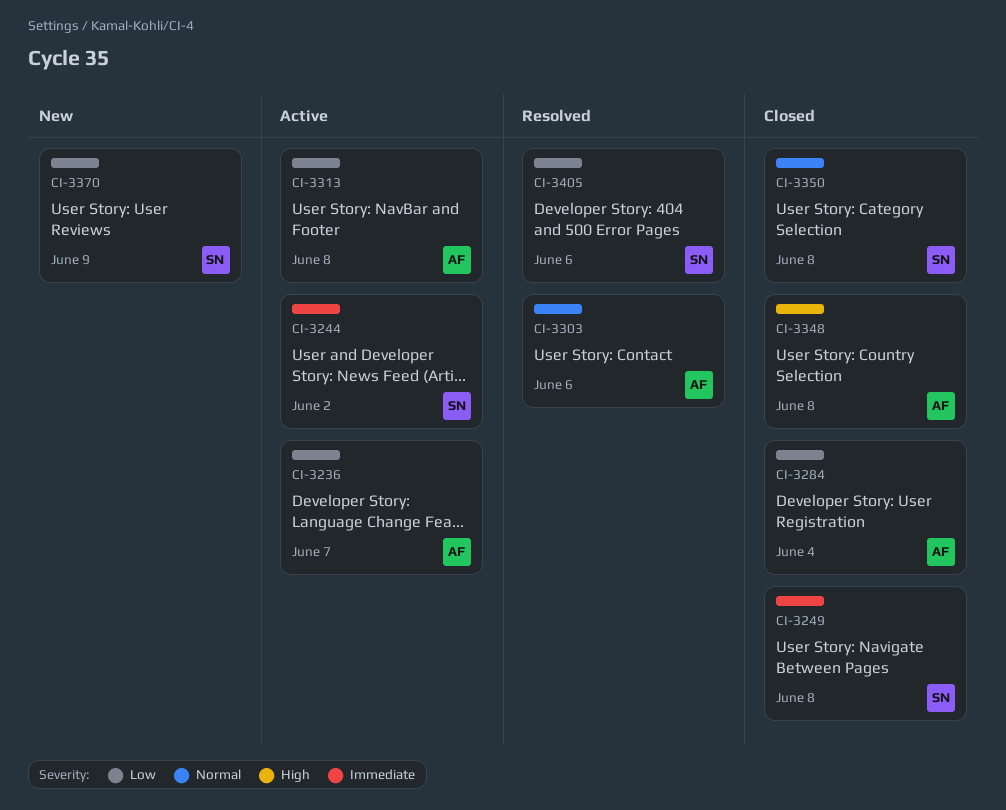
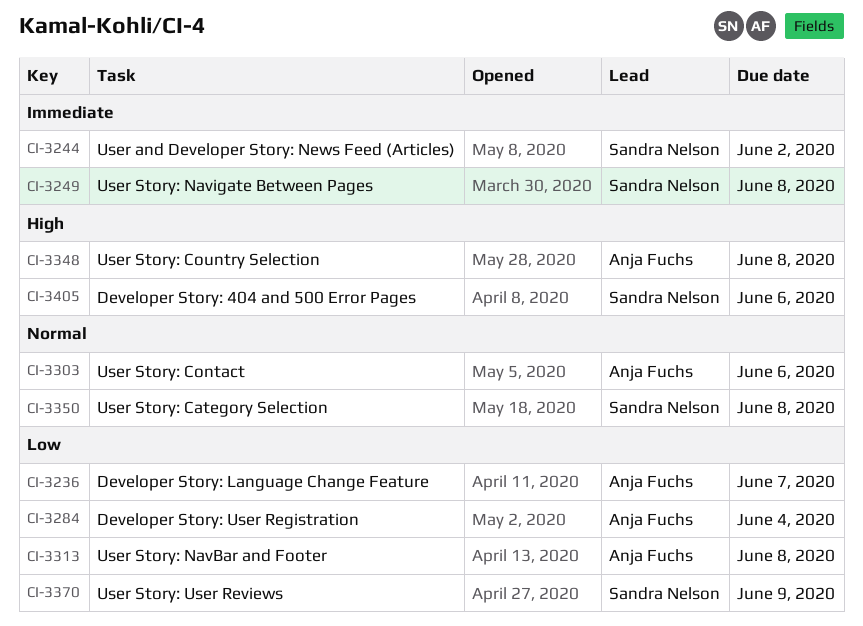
CI-3405, priority: Low -> High

